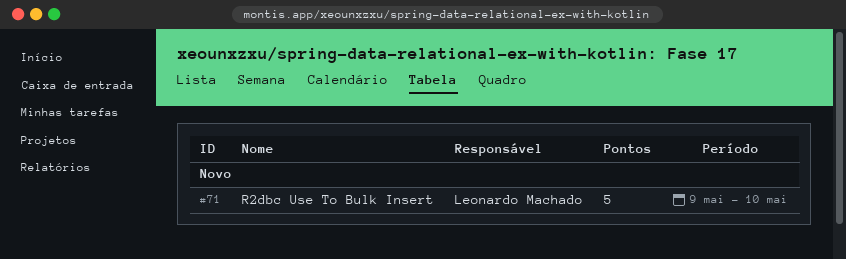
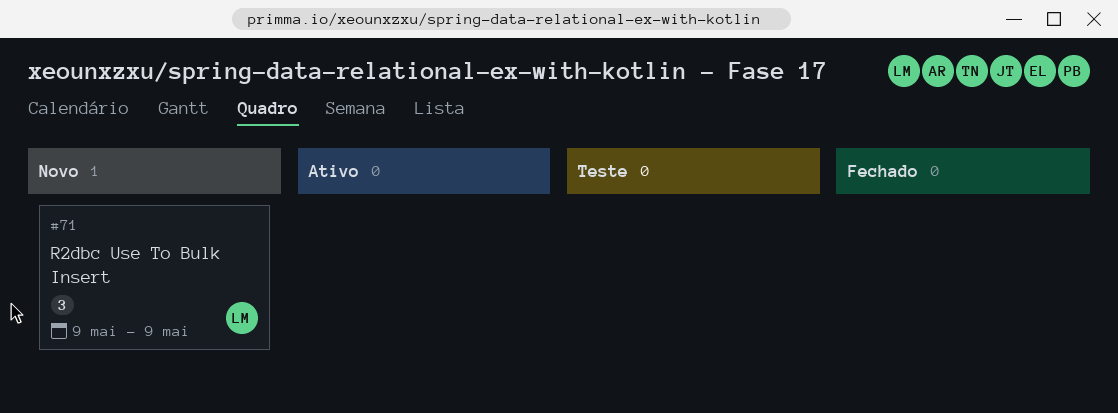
#71, estimate: 5 -> 3
#71, due: May 10 -> May 9

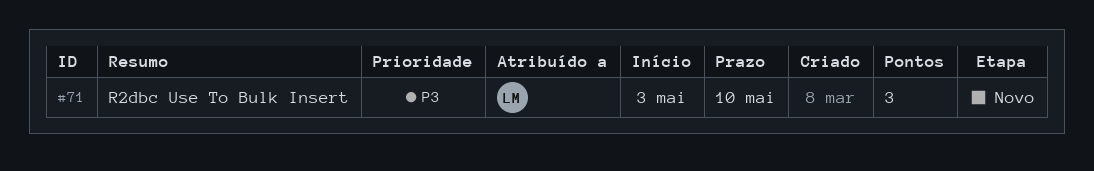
#71, start: May 9 -> May 3
#71, due: May 9 -> May 10

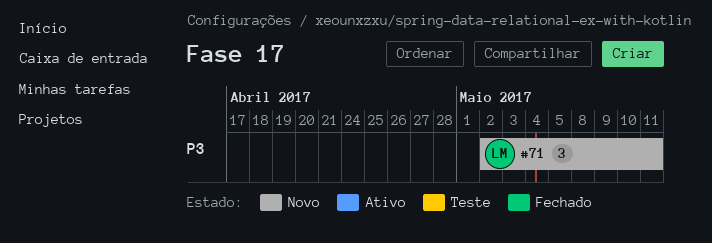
#71, start: May 3 -> May 2
#71, due: May 10 -> May 11

